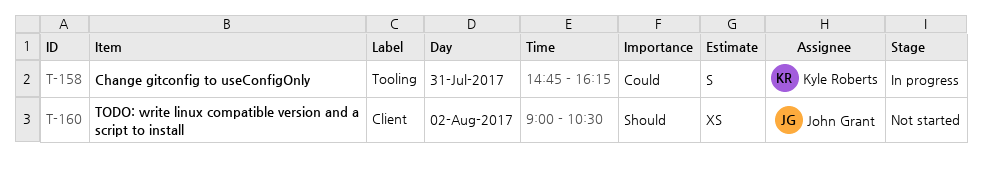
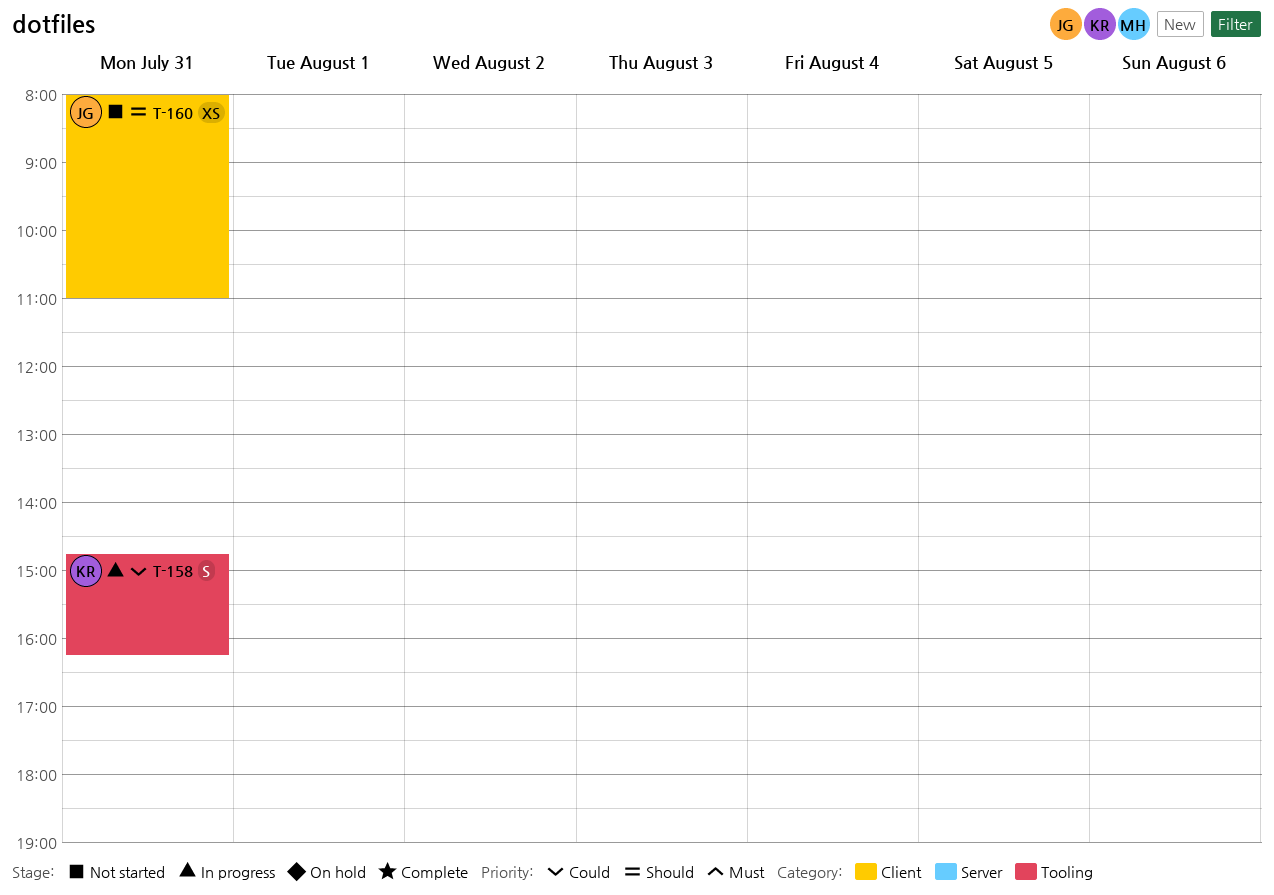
T-160, day: Aug 2 -> Jul 31
T-160, begins: 09:00 -> 08:00
T-160, ends: 10:30 -> 11:00

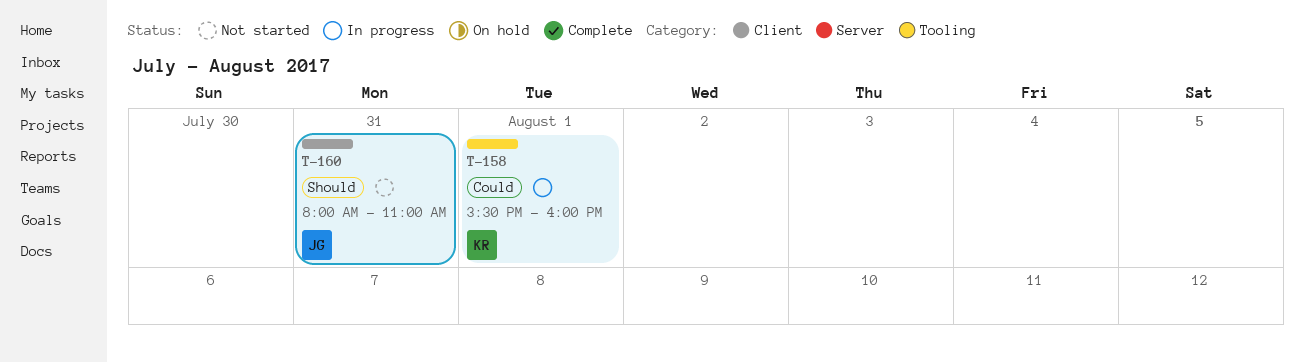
T-158, day: Jul 31 -> Aug 1
T-158, begins: 14:45 -> 15:30
T-158, ends: 16:15 -> 16:00

